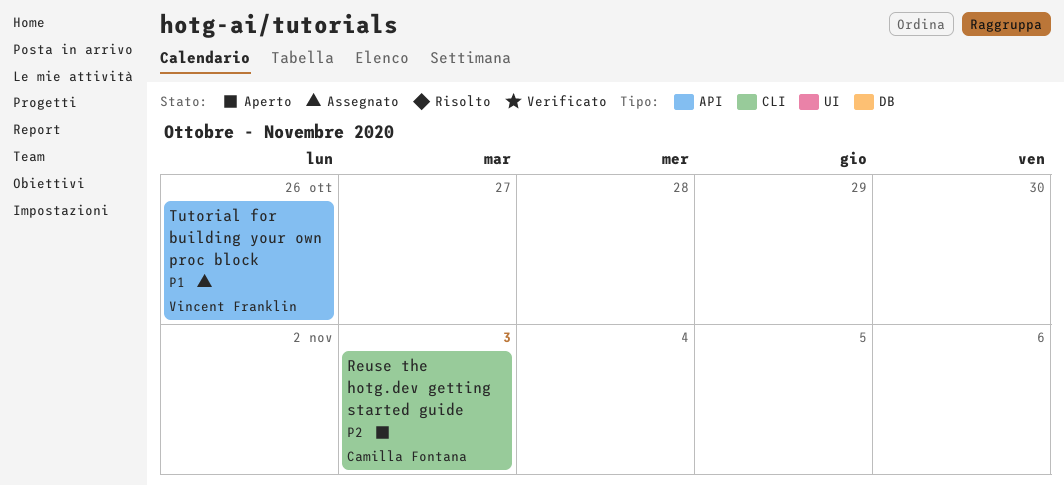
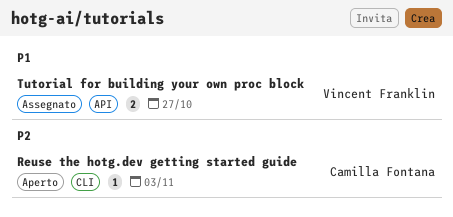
Tutorial for building your own proc block, due: Oct 26 -> Oct 27

